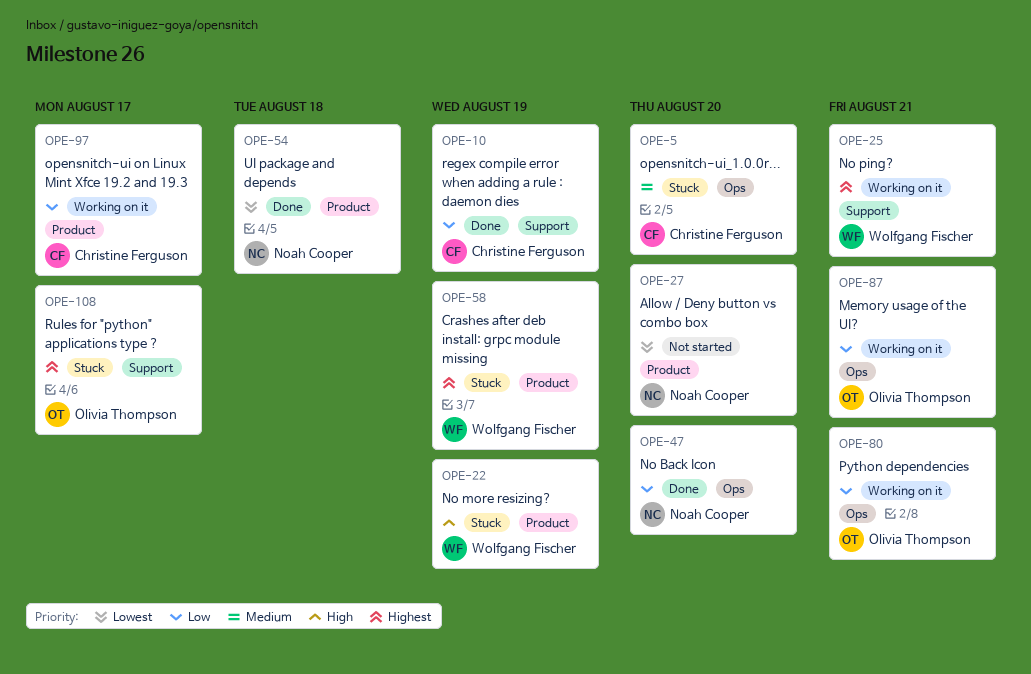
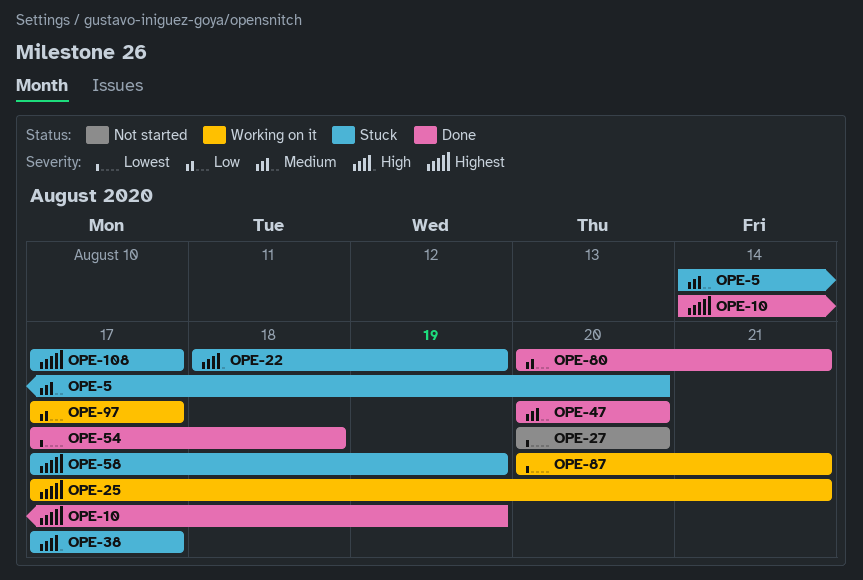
OPE-10, priority: Low -> Highest
OPE-38: none -> present
OPE-47, priority: Low -> Medium
OPE-80, status: Working on it -> Done
OPE-87, priority: Low -> Lowest

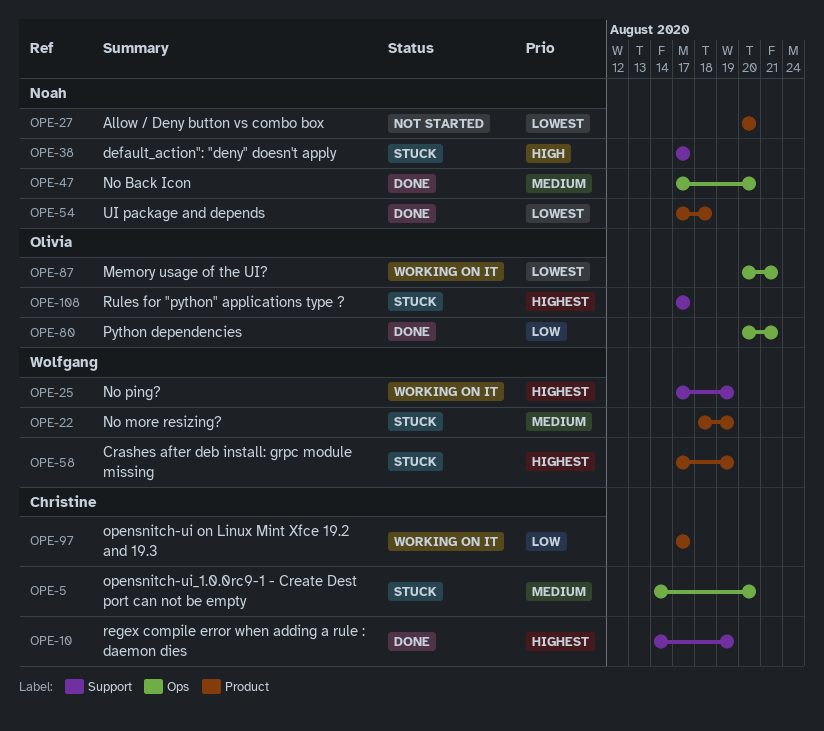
OPE-22, priority: High -> Medium
OPE-25, due: Aug 21 -> Aug 19
OPE-47, start: Aug 20 -> Aug 17

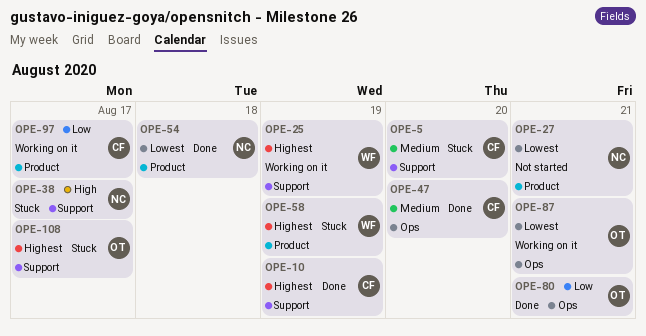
OPE-5, label: Ops -> Support
OPE-22: present -> none
OPE-27, due: Aug 20 -> Aug 21
OPE-47, owner: Noah -> Christine

